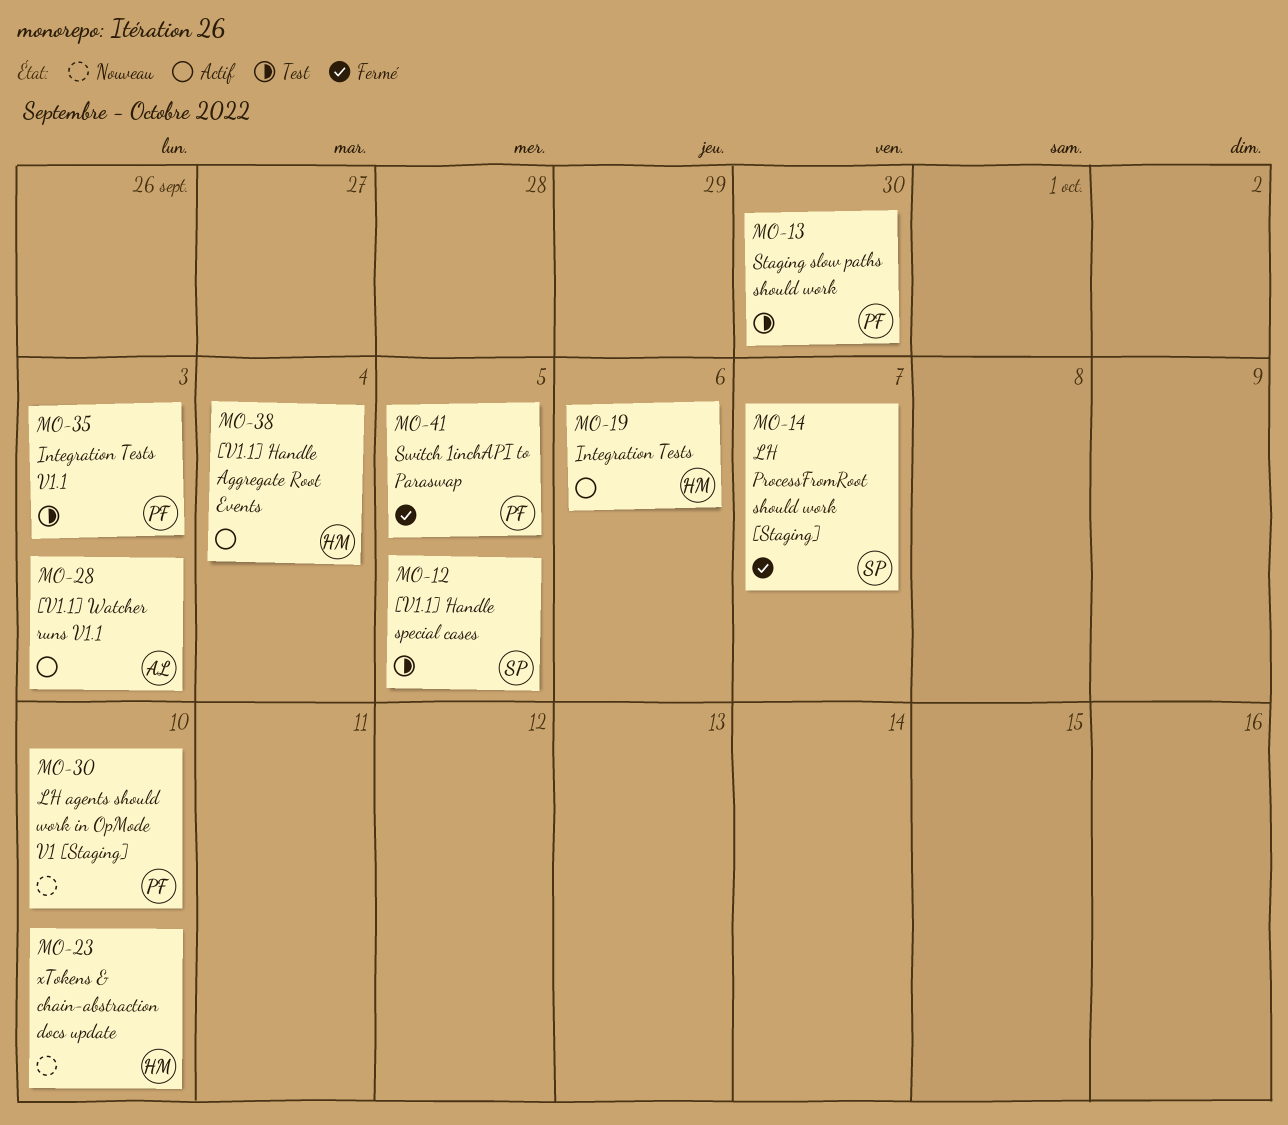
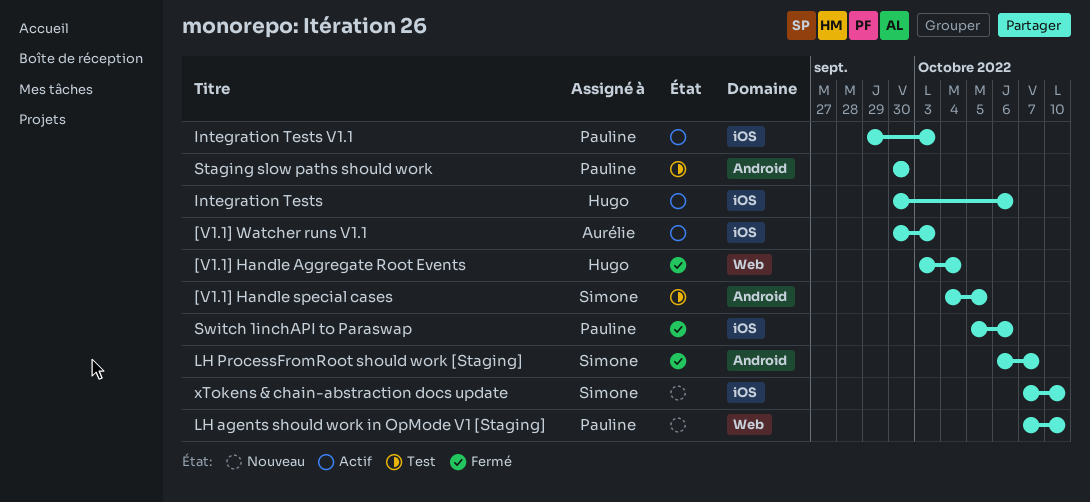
[V1.1] Handle Aggregate Root Events, status: Actif -> Fermé
Integration Tests V1.1, status: Test -> Actif
Switch 1inchAPI to Paraswap, due: Oct 5 -> Oct 6
xTokens & chain-abstraction docs update, owner: Hugo -> Simone

